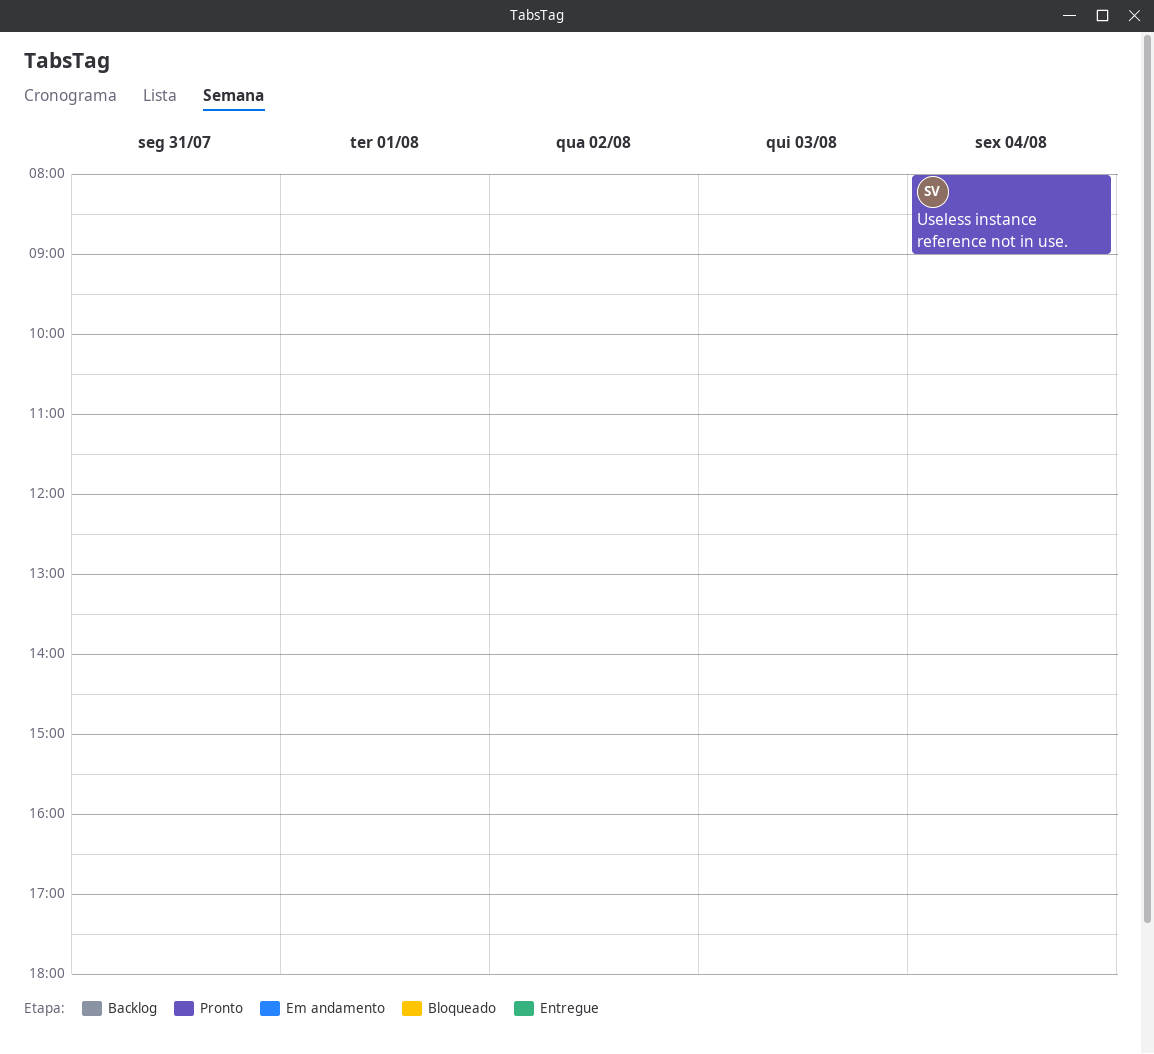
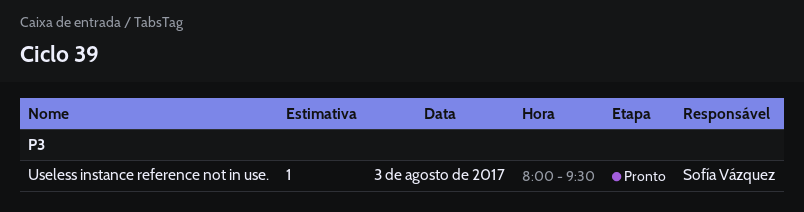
Useless instance reference not in use., day: Aug 4 -> Aug 3
Useless instance reference not in use., ends: 09:00 -> 09:30

